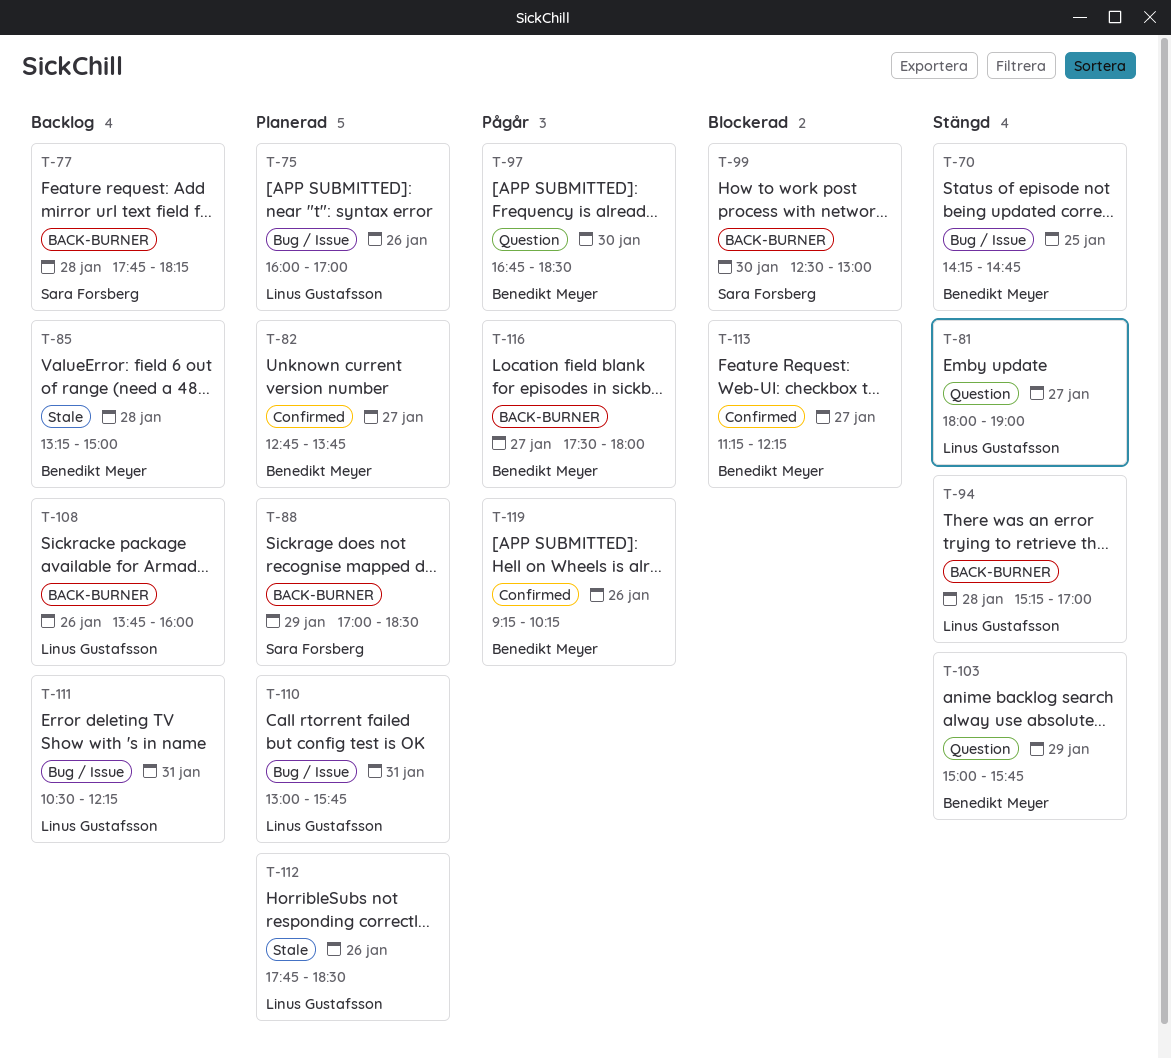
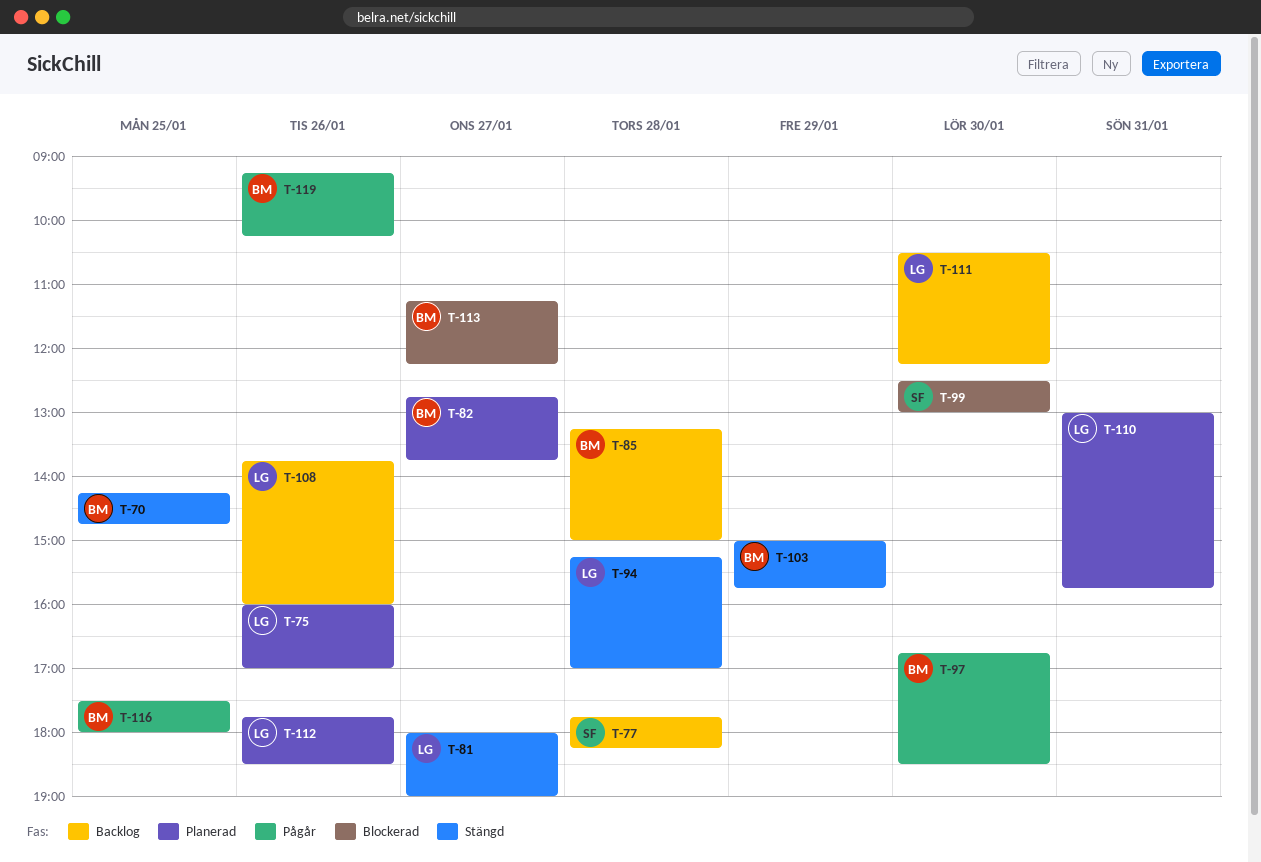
T-88: present -> none
T-111, day: Jan 31 -> Jan 30
T-116, day: Jan 27 -> Jan 25

